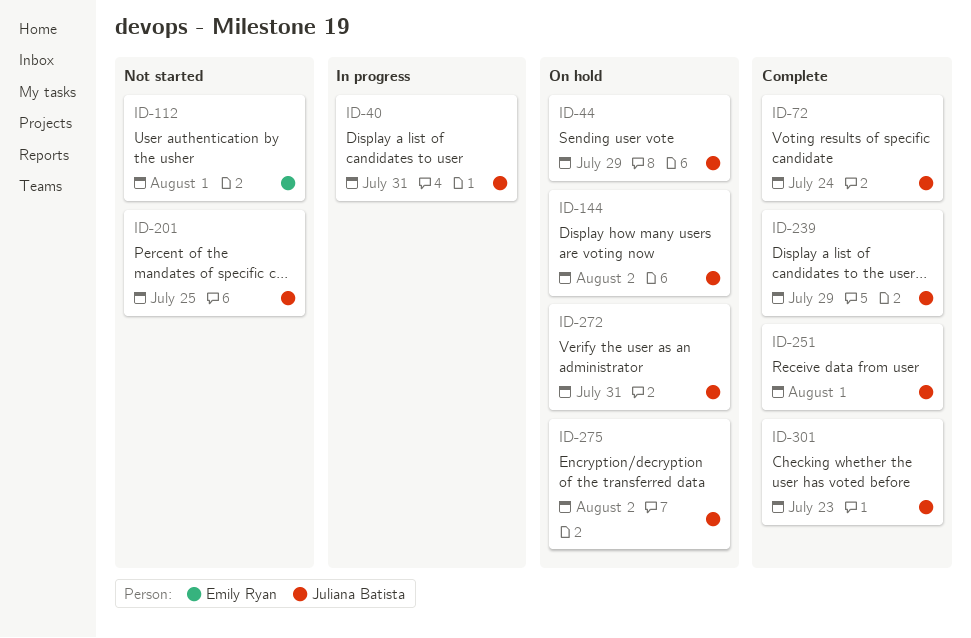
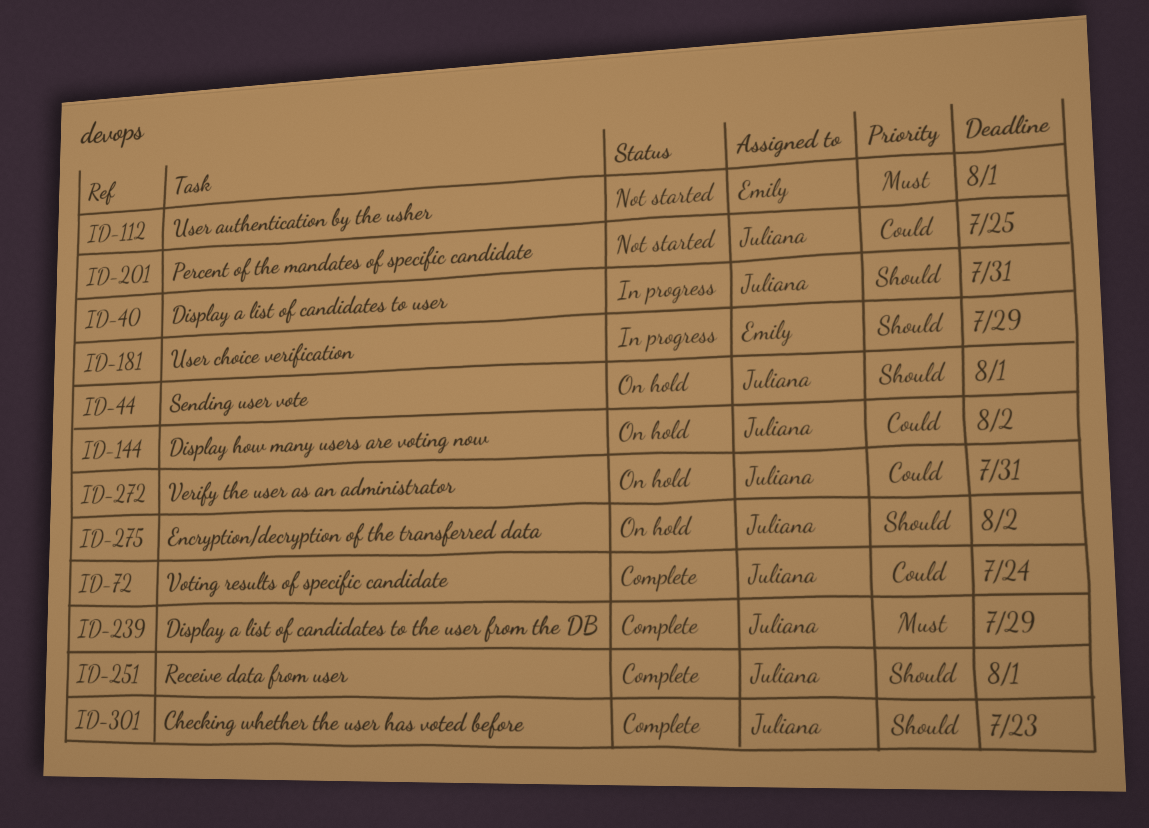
ID-44, due: Jul 29 -> Aug 1
ID-181: none -> present

